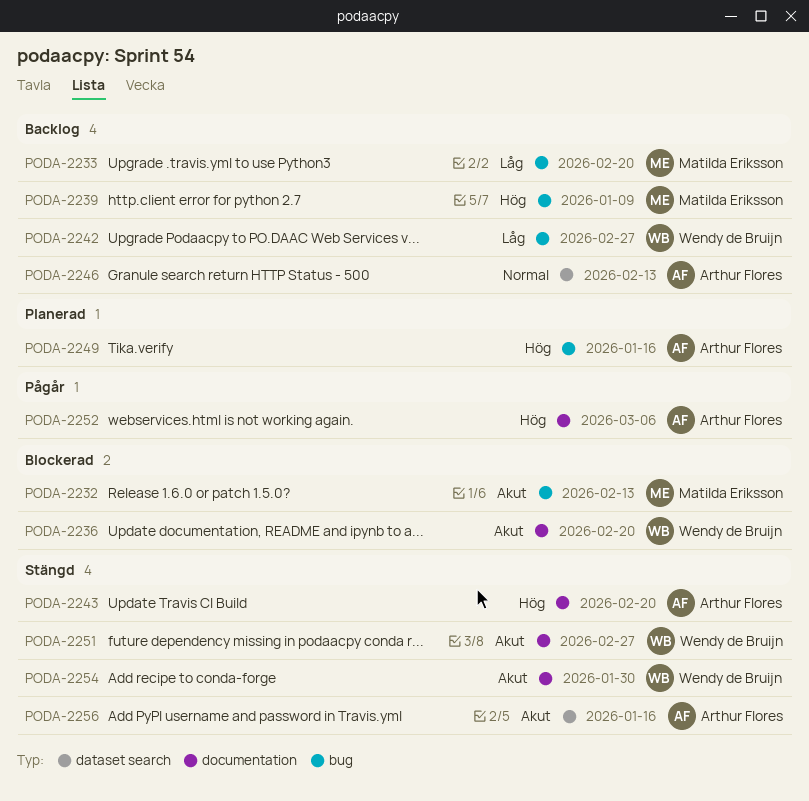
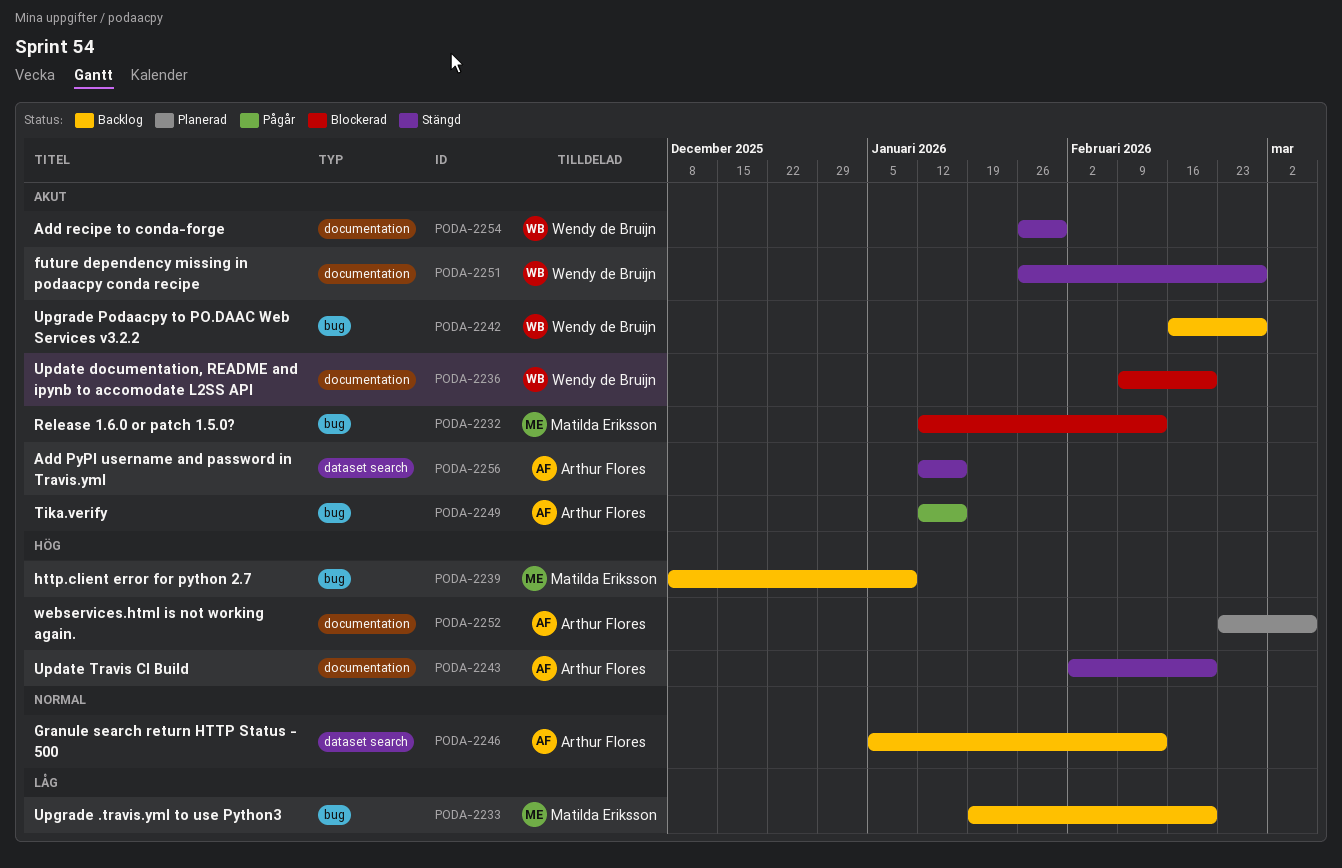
PODA-2242, priority: Låg -> Akut
PODA-2249, status: Planerad -> Pågår
PODA-2249, priority: Hög -> Akut
PODA-2252, status: Pågår -> Planerad

